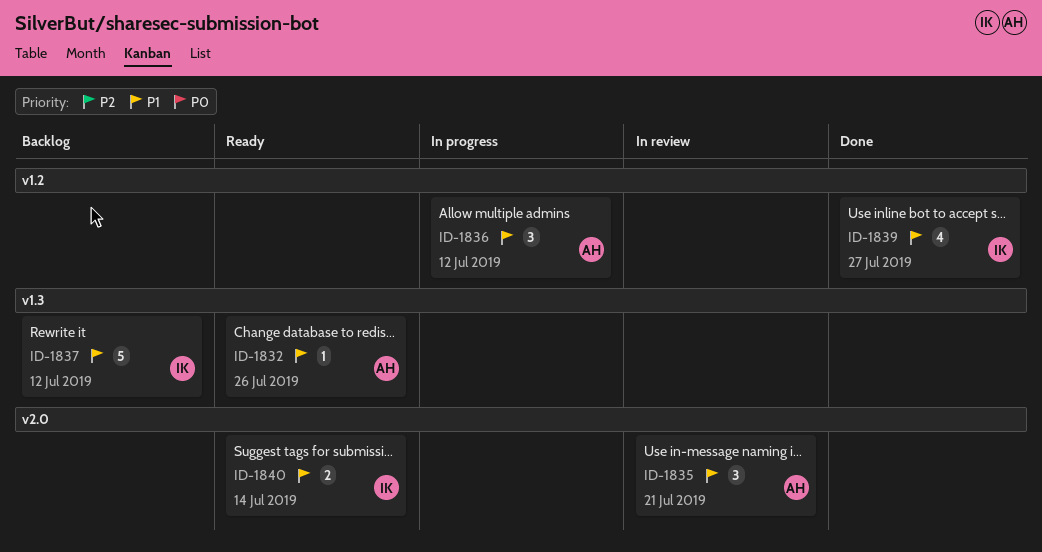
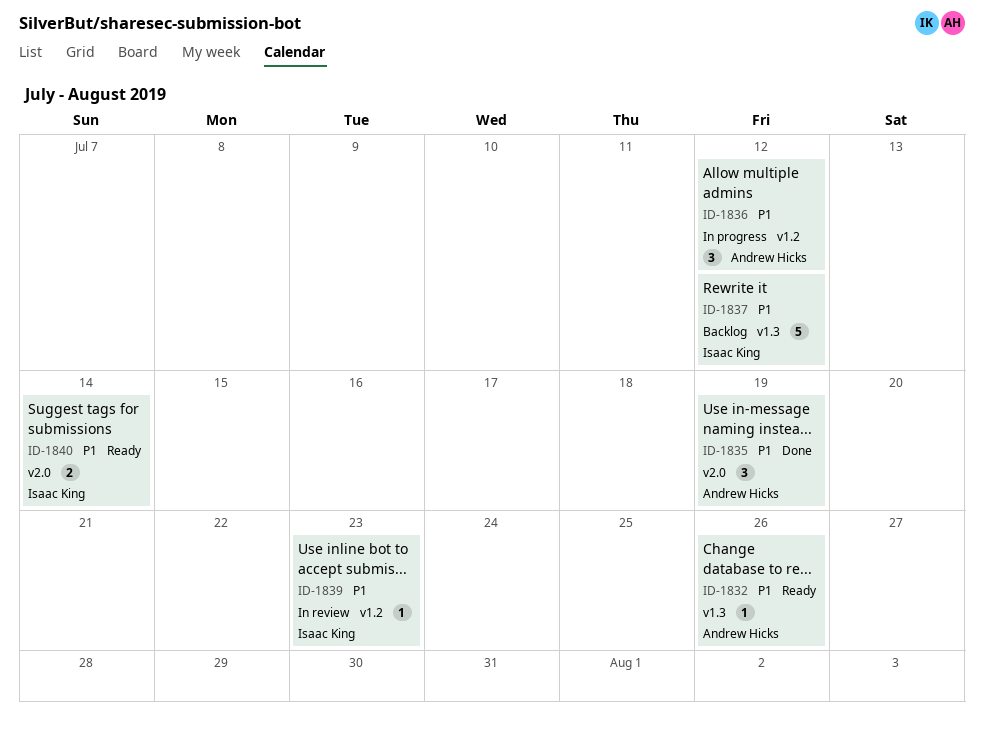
ID-1835, status: In review -> Done
ID-1835, due: Jul 21 -> Jul 19
ID-1839, status: Done -> In review
ID-1839, estimate: 4 -> 1
ID-1839, due: Jul 27 -> Jul 23

